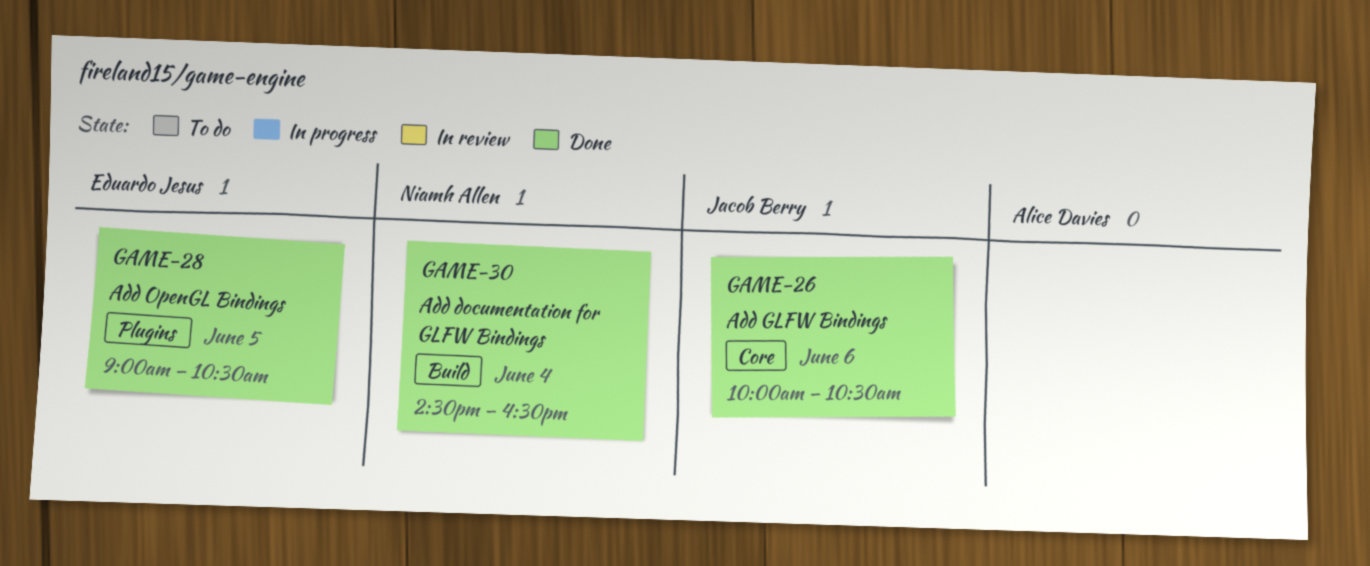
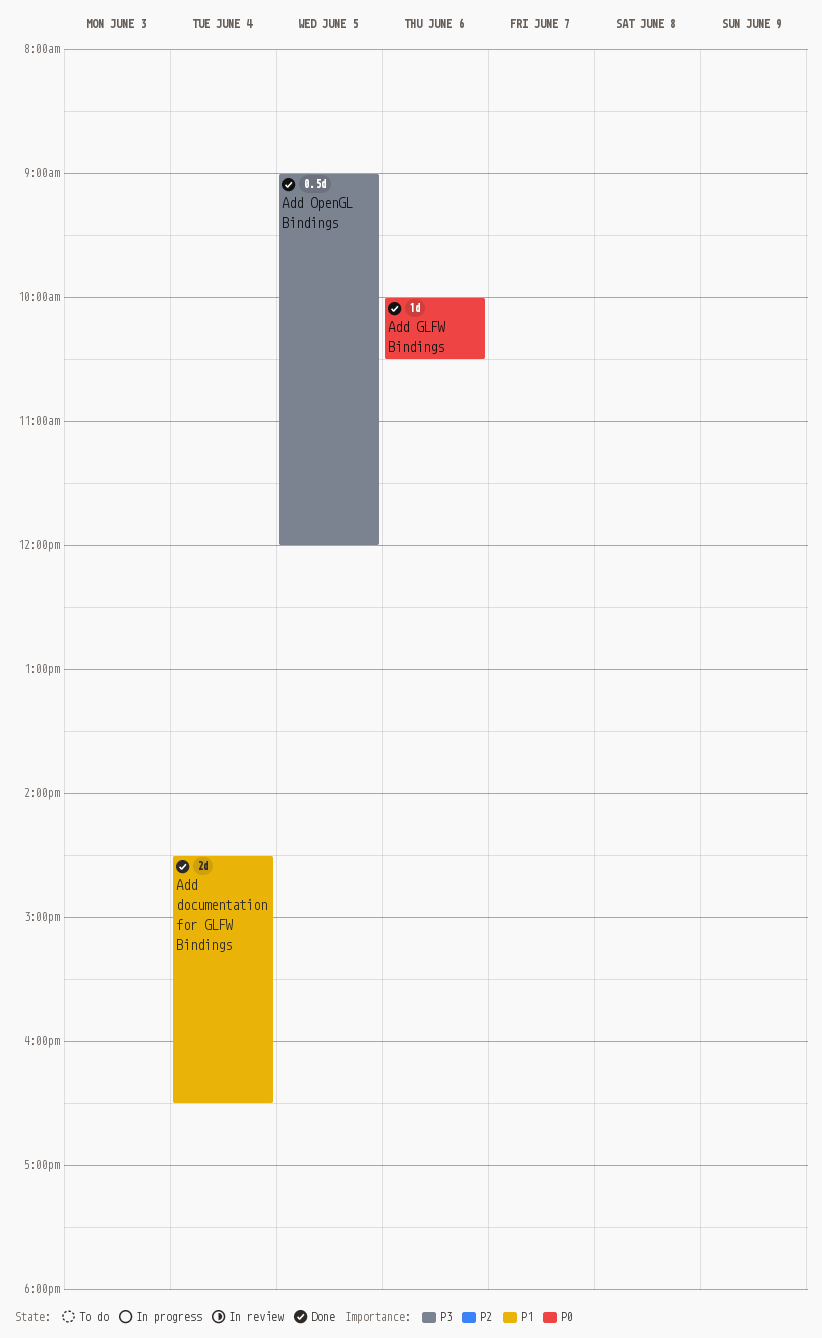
Add OpenGL Bindings, ends: 10:30 -> 12:00

